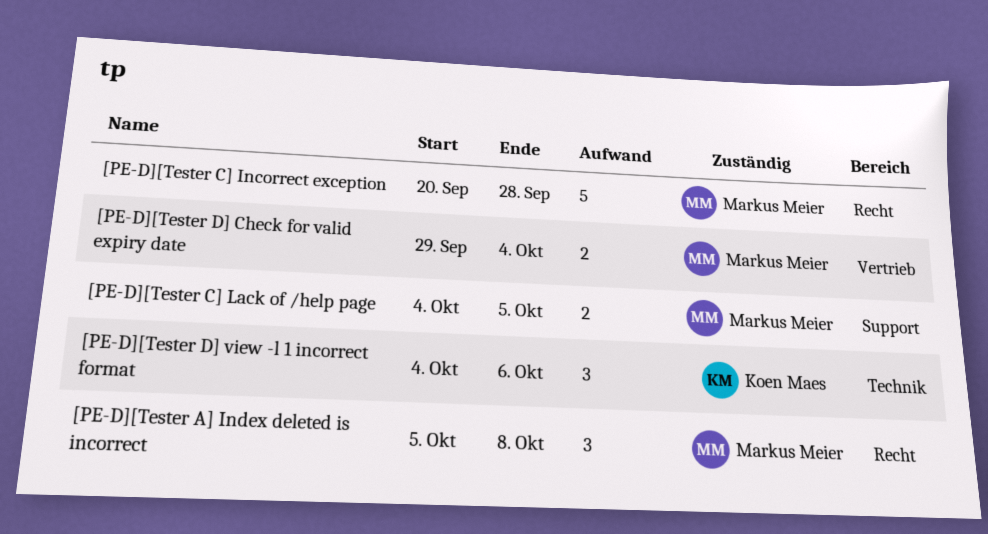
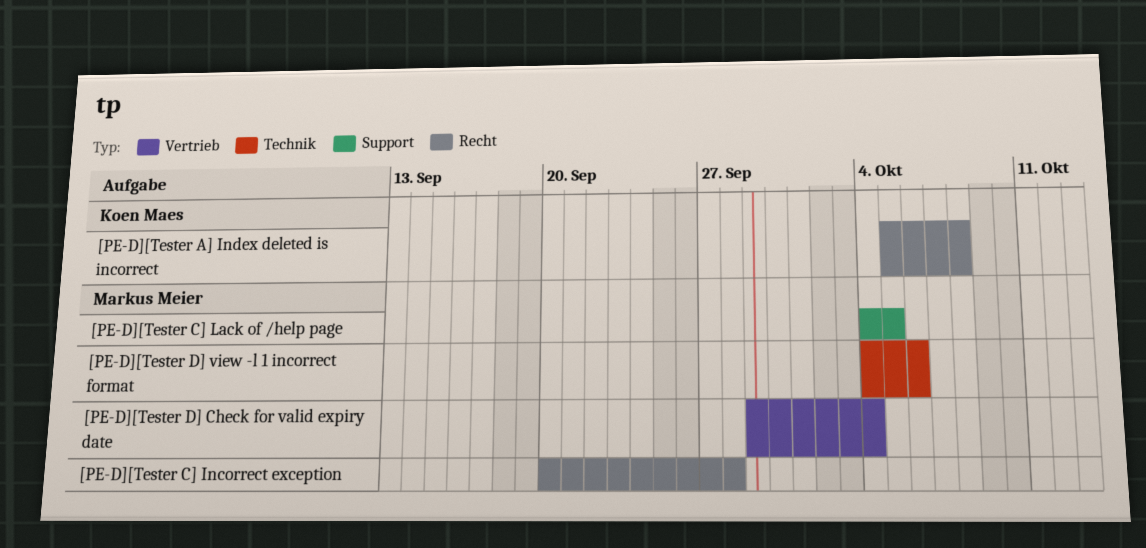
[PE-D][Tester A] Index deleted is incorrect, owner: Markus Meier -> Koen Maes
[PE-D][Tester D] view -l 1 incorrect format, owner: Koen Maes -> Markus Meier

